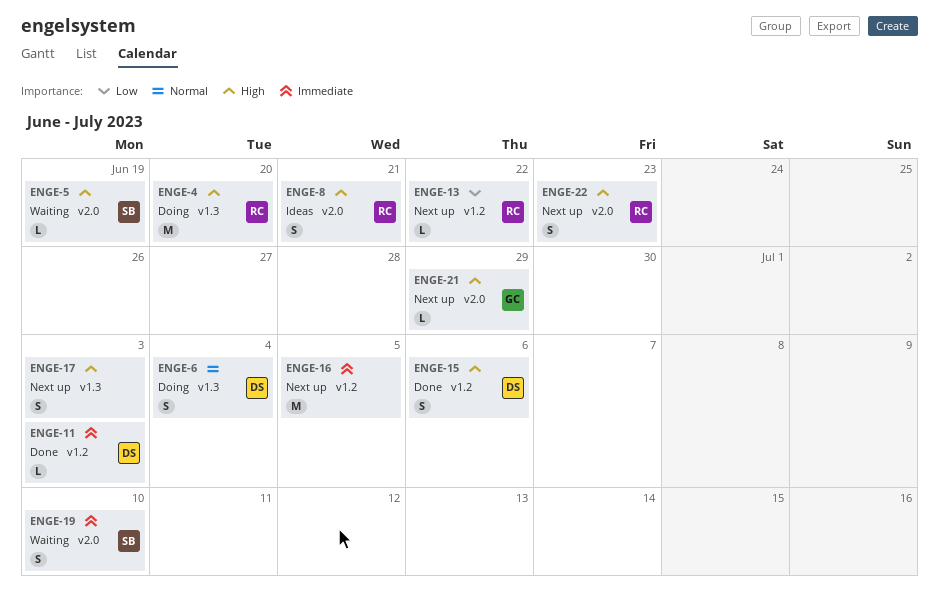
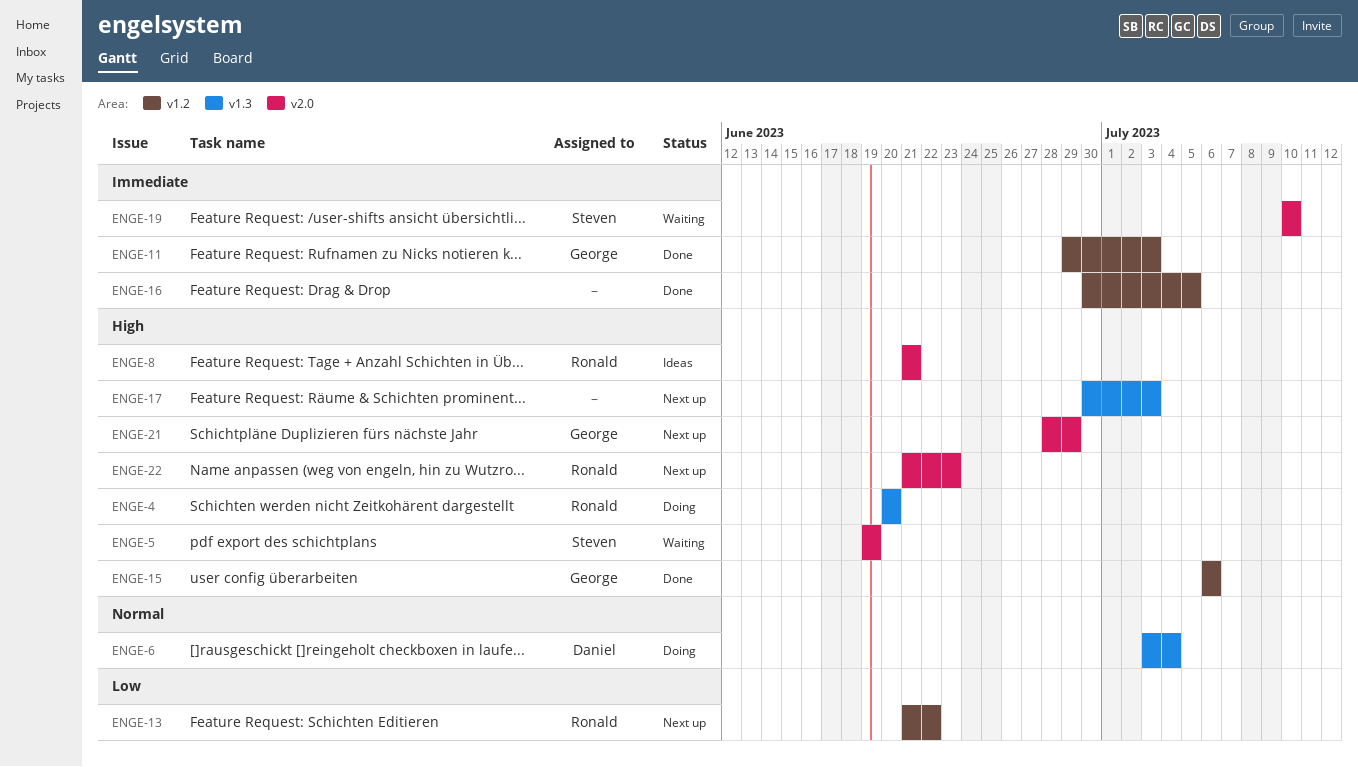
ENGE-11, owner: Daniel -> George
ENGE-15, owner: Daniel -> George
ENGE-16, status: Next up -> Done

